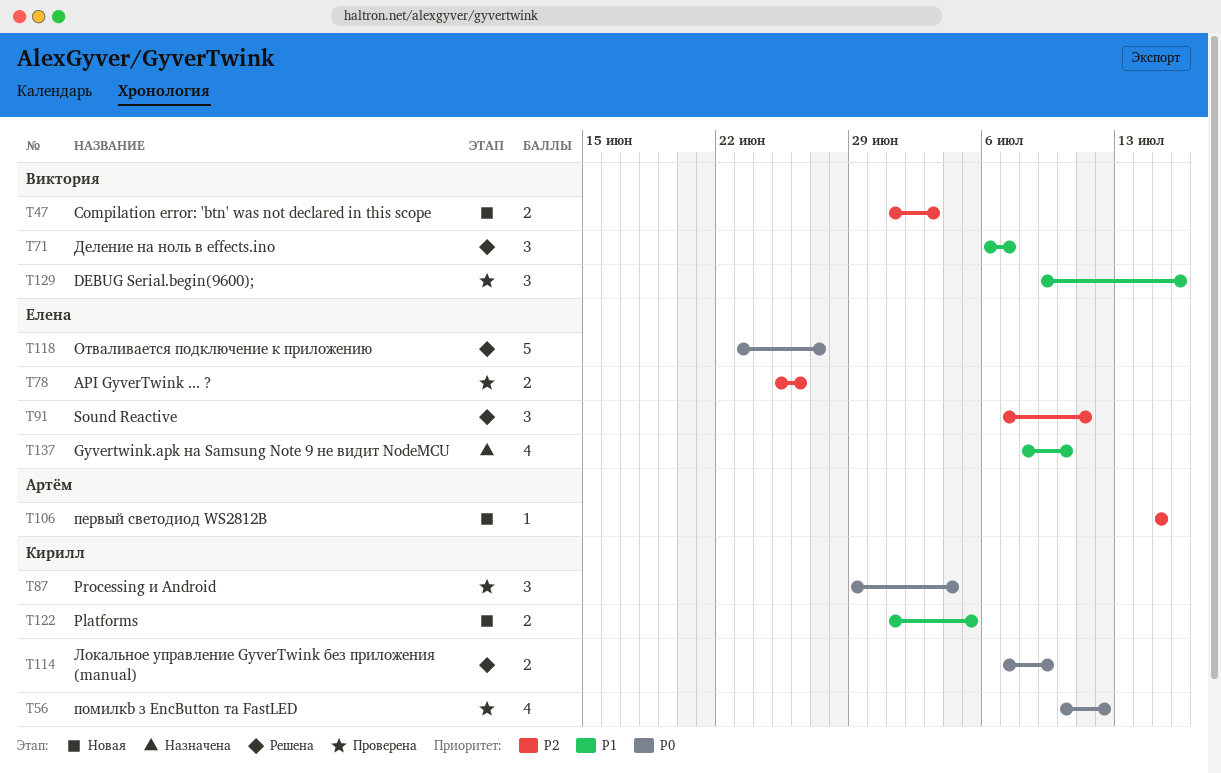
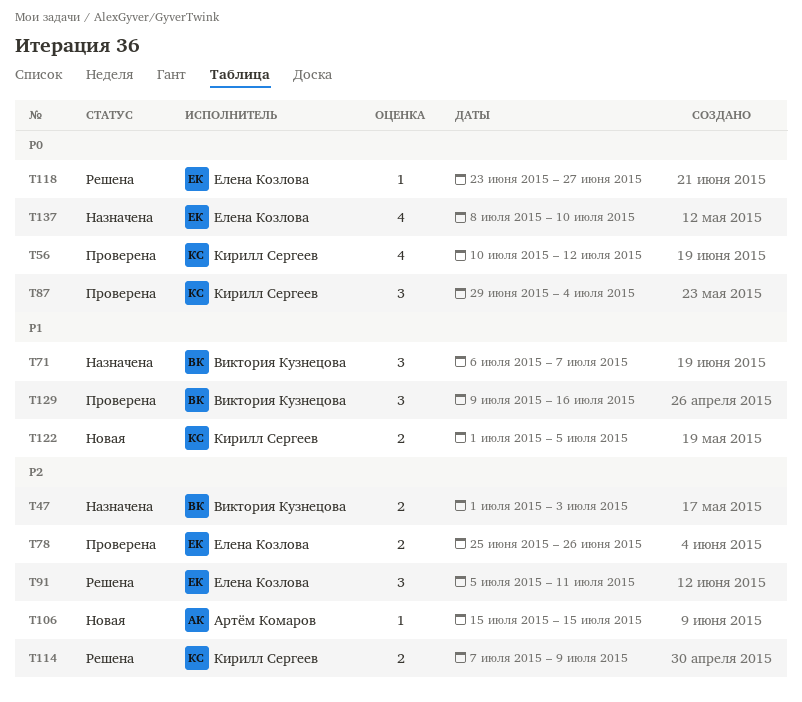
T47, status: Новая -> Назначена
T71, status: Решена -> Назначена
T91, start: Jul 7 -> Jul 5
T114, priority: P0 -> P2
T118, estimate: 5 -> 1
T137, priority: P1 -> P0

